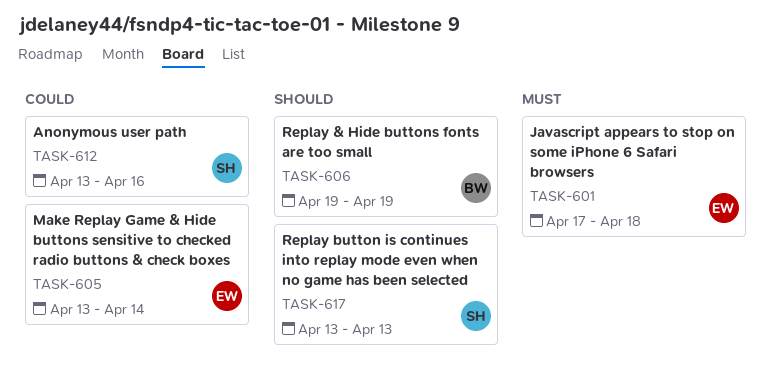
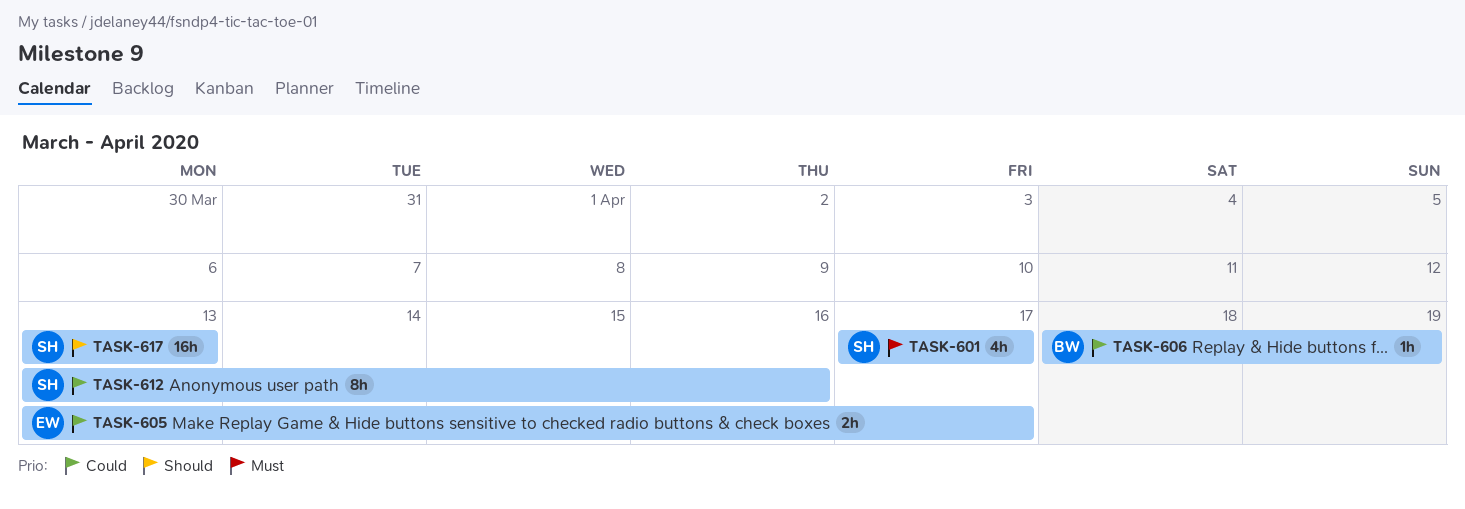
TASK-601, owner: EW -> SH
TASK-601, due: Apr 18 -> Apr 17
TASK-605, due: Apr 14 -> Apr 17
TASK-606, priority: Should -> Could
TASK-606, start: Apr 19 -> Apr 18

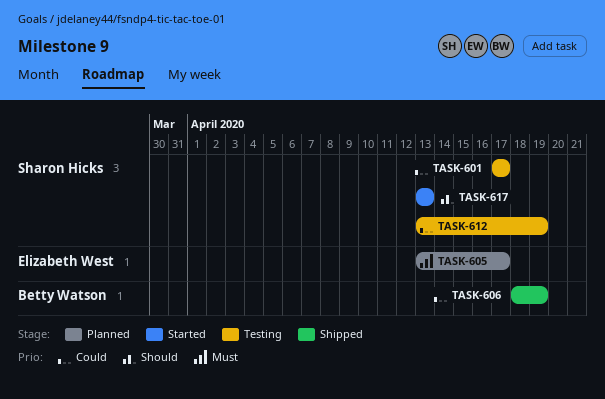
TASK-601, priority: Must -> Could
TASK-605, priority: Could -> Must
TASK-612, due: Apr 16 -> Apr 19

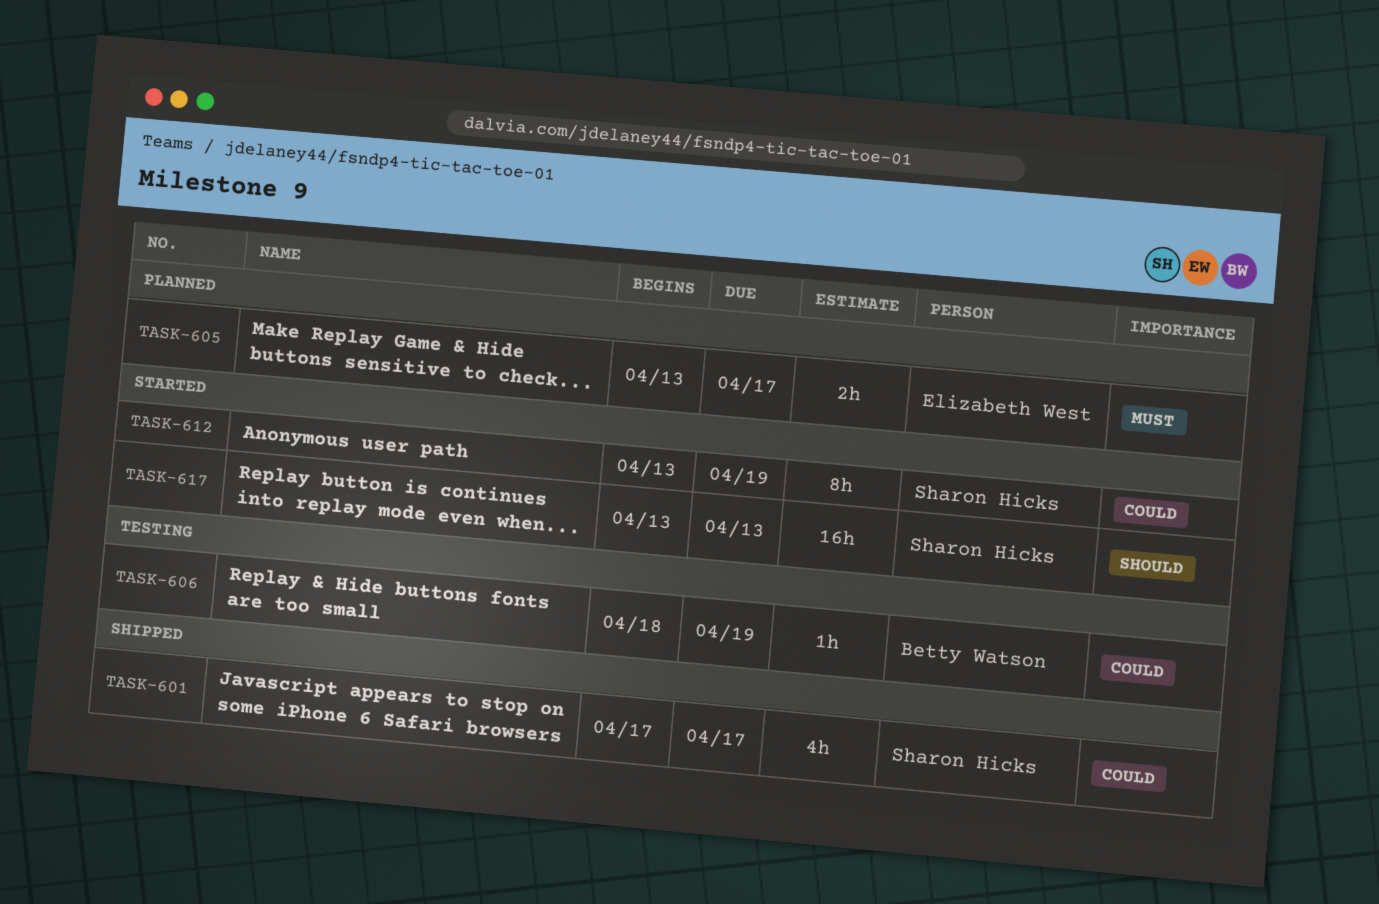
TASK-601, status: Testing -> Shipped
TASK-606, status: Shipped -> Testing
TASK-612, status: Testing -> Started

